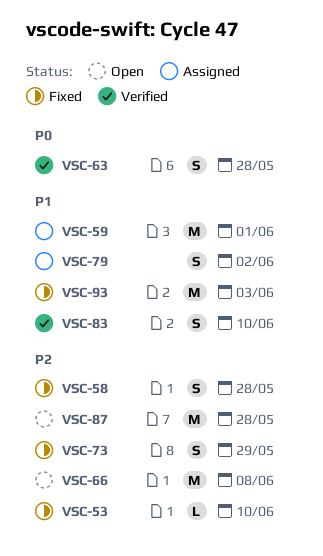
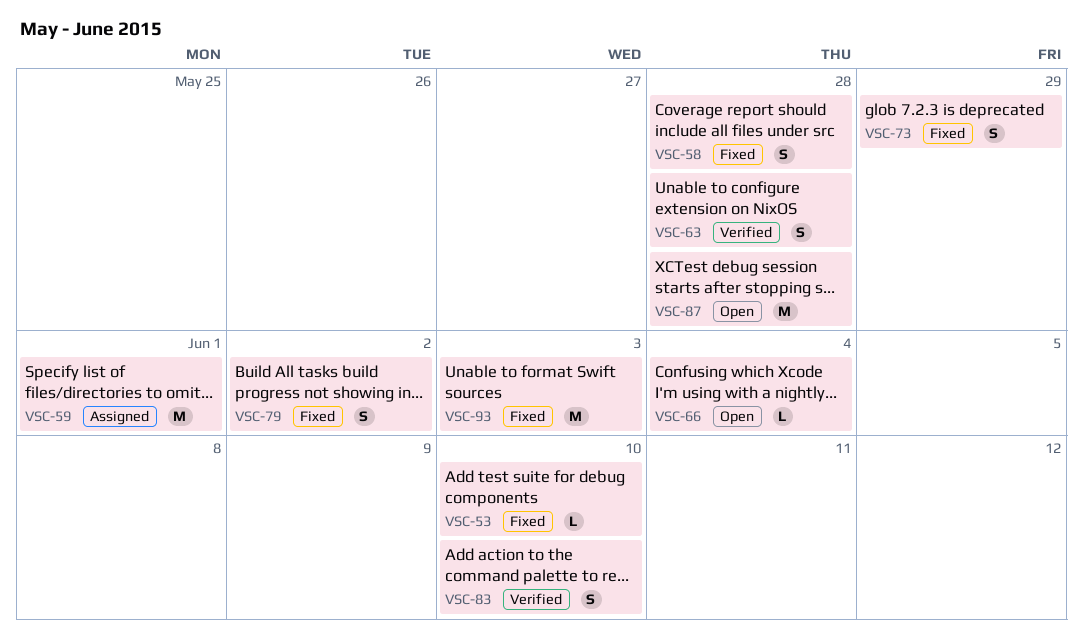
VSC-66, estimate: M -> L
VSC-66, due: Jun 8 -> Jun 4
VSC-79, status: Assigned -> Fixed

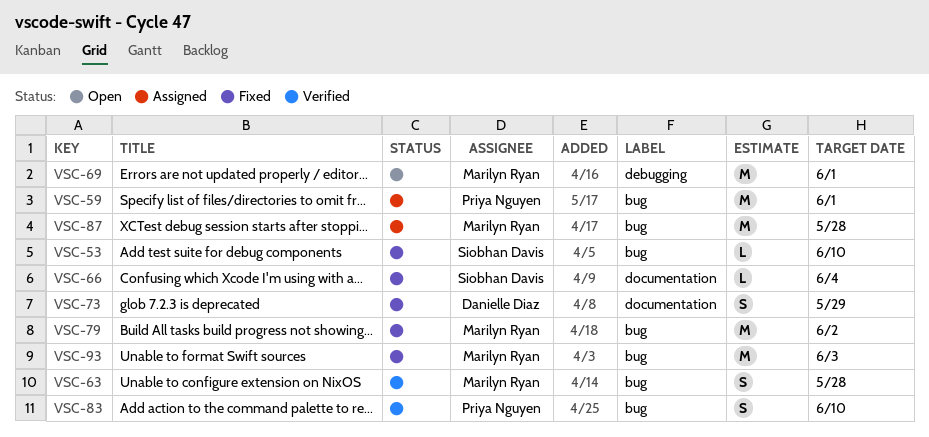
VSC-58: present -> none
VSC-66, status: Open -> Fixed
VSC-69: none -> present
VSC-79, estimate: S -> M
VSC-87, status: Open -> Assigned

